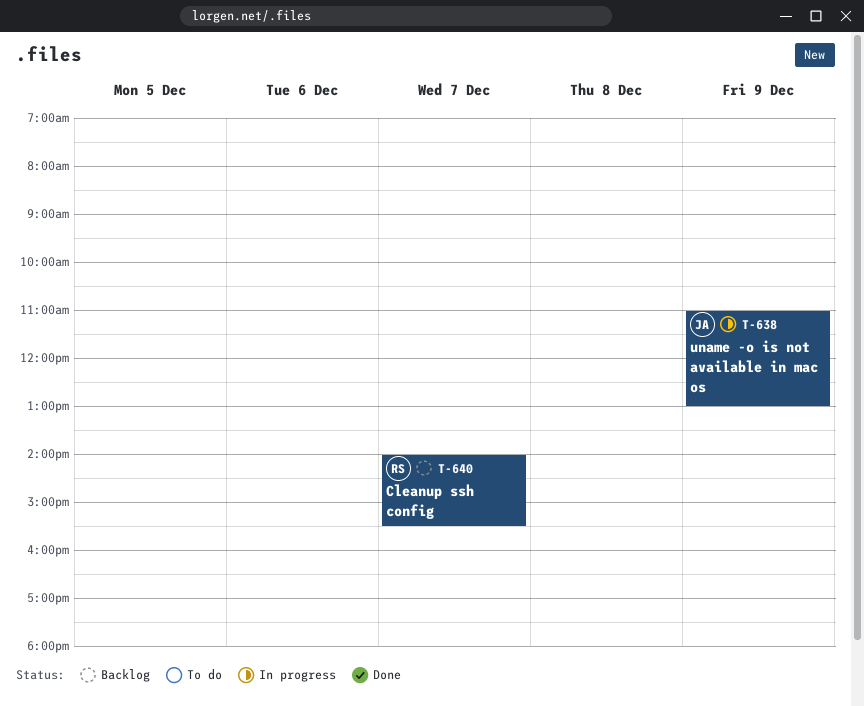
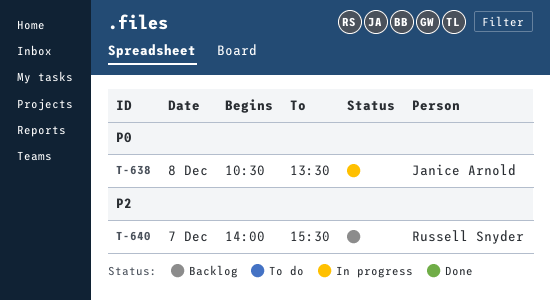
T-638, day: Dec 9 -> Dec 8
T-638, begins: 11:00 -> 10:30
T-638, ends: 13:00 -> 13:30

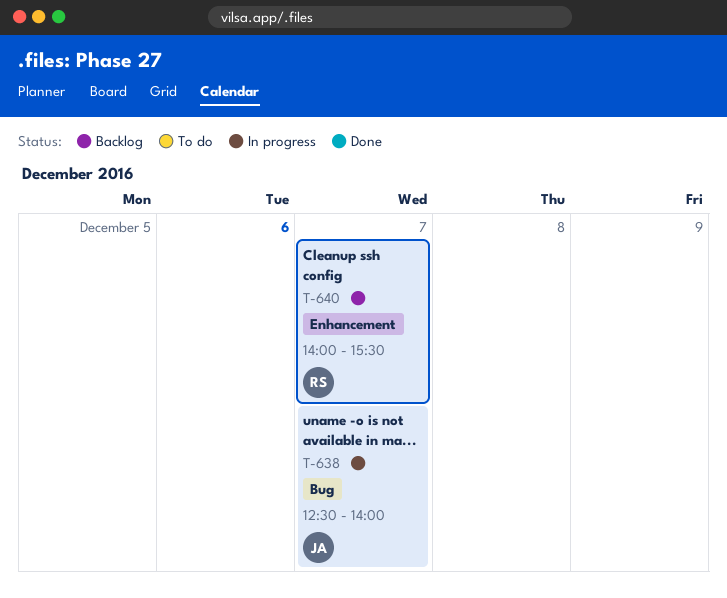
T-638, day: Dec 8 -> Dec 7
T-638, begins: 10:30 -> 12:30
T-638, ends: 13:30 -> 14:00

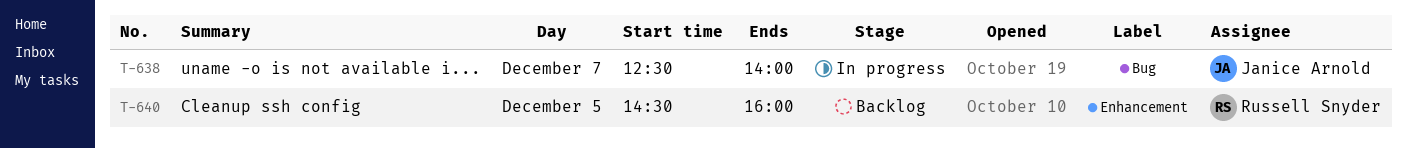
T-640, day: Dec 7 -> Dec 5
T-640, begins: 14:00 -> 14:30
T-640, ends: 15:30 -> 16:00

